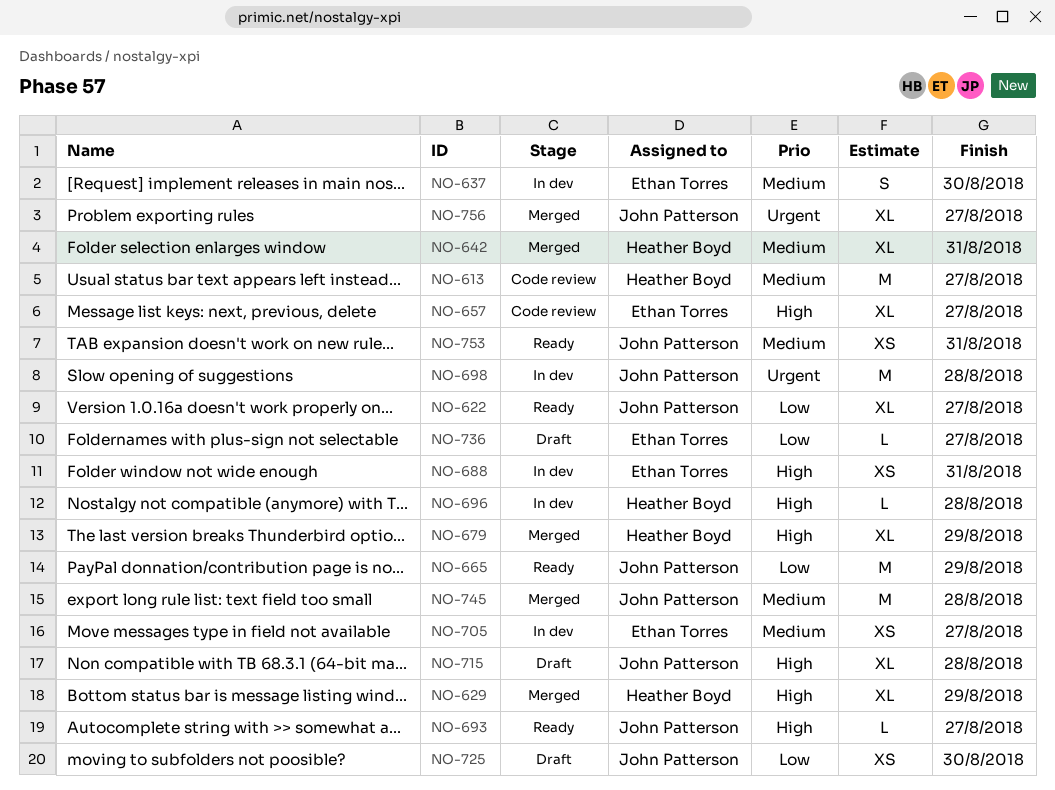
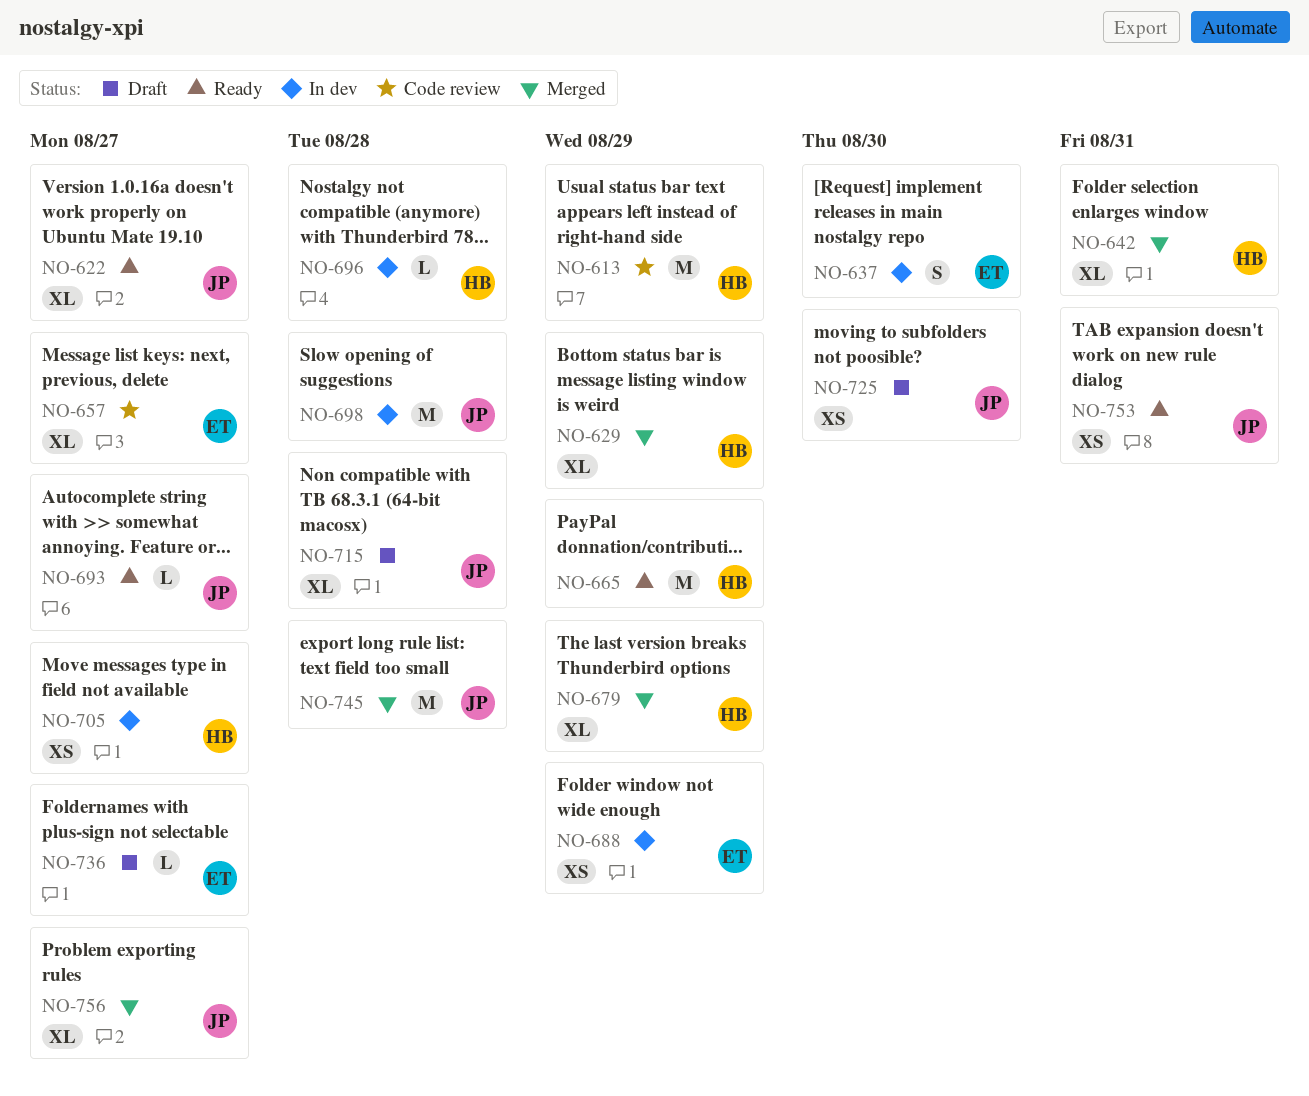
NO-613, due: Aug 27 -> Aug 29
NO-665, owner: John Patterson -> Heather Boyd
NO-688, due: Aug 31 -> Aug 29
NO-705, owner: Ethan Torres -> Heather Boyd

